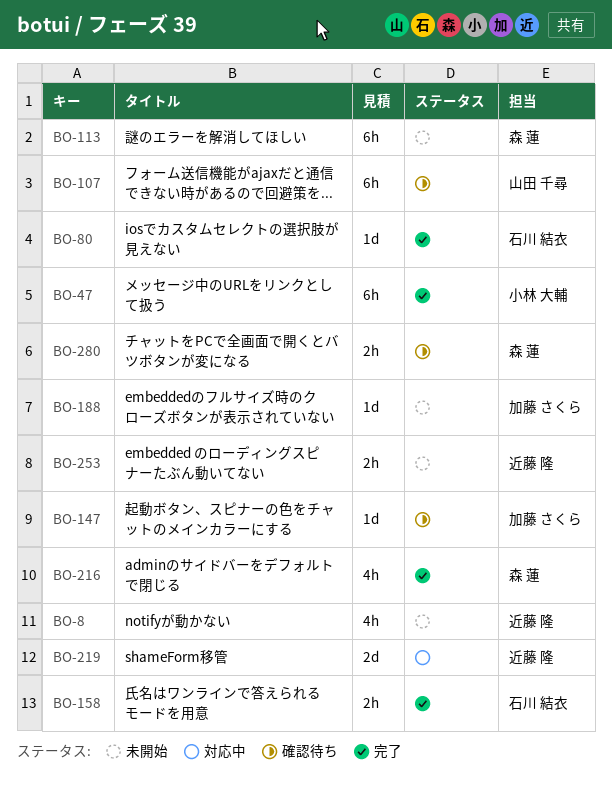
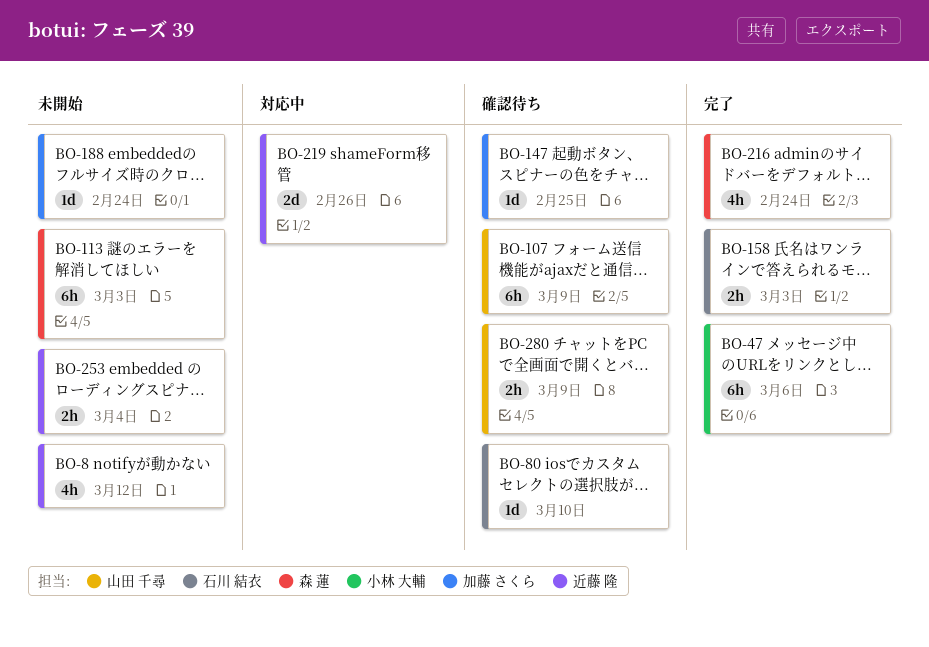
BO-80, status: 完了 -> 確認待ち
BO-280, owner: 森 蓮 -> 山田 千尋

